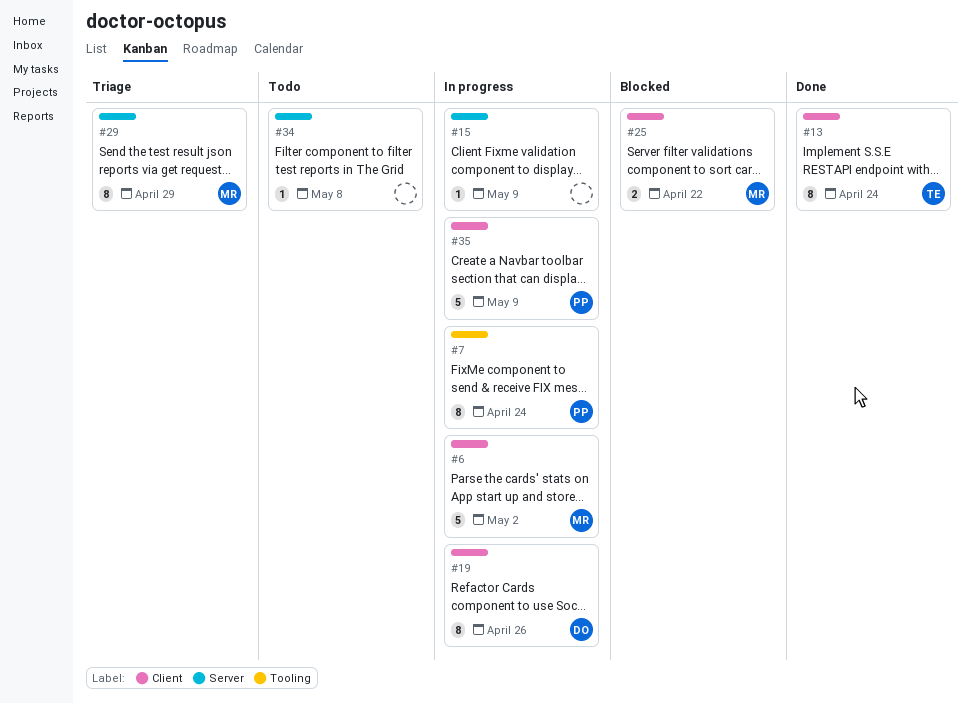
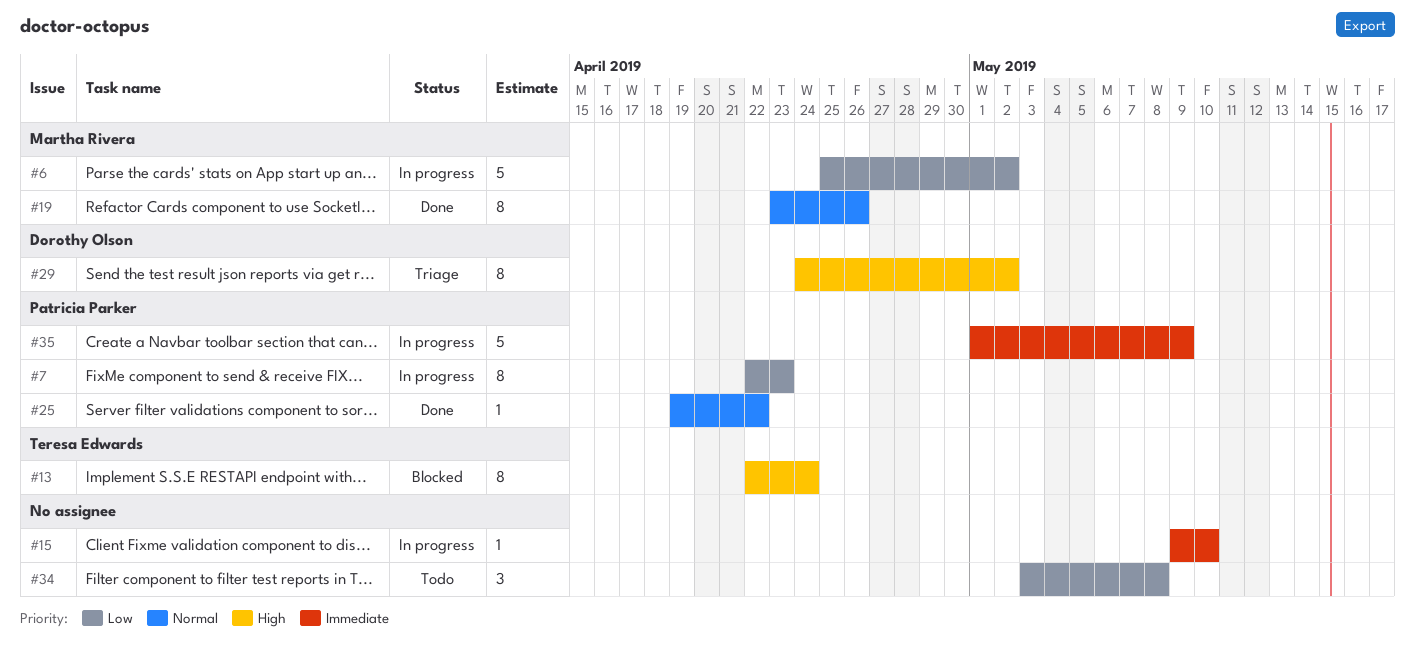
#7, due: Apr 24 -> Apr 23
#13, status: Done -> Blocked
#15, due: May 9 -> May 10
#19, status: In progress -> Done
#19, owner: Dorothy Olson -> Martha Rivera
#25, status: Blocked -> Done
#25, owner: Martha Rivera -> Patricia Parker
#25, estimate: 2 -> 1
#29, owner: Martha Rivera -> Dorothy Olson
#29, due: Apr 29 -> May 2
#34, estimate: 1 -> 3

